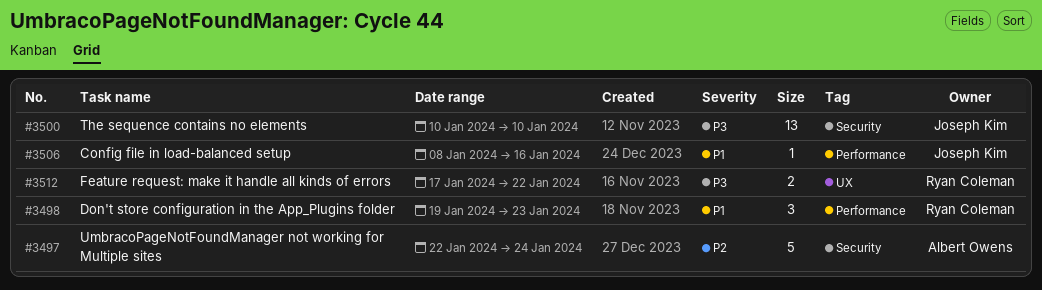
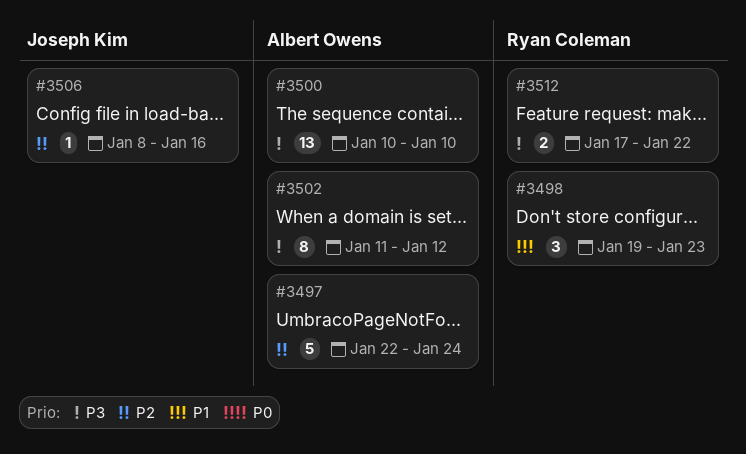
#3500, owner: Joseph Kim -> Albert Owens
#3502: none -> present
#3506, priority: P1 -> P2

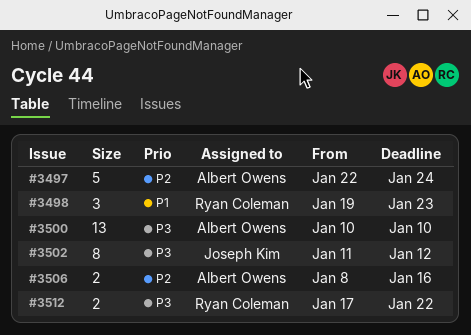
#3502, owner: Albert Owens -> Joseph Kim
#3506, owner: Joseph Kim -> Albert Owens
#3506, estimate: 1 -> 2

